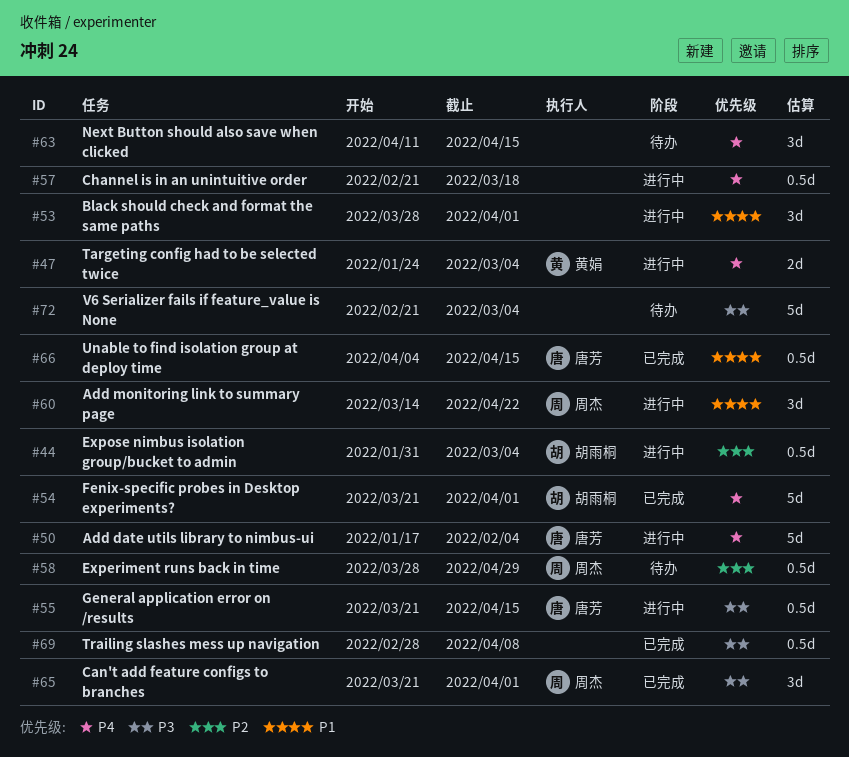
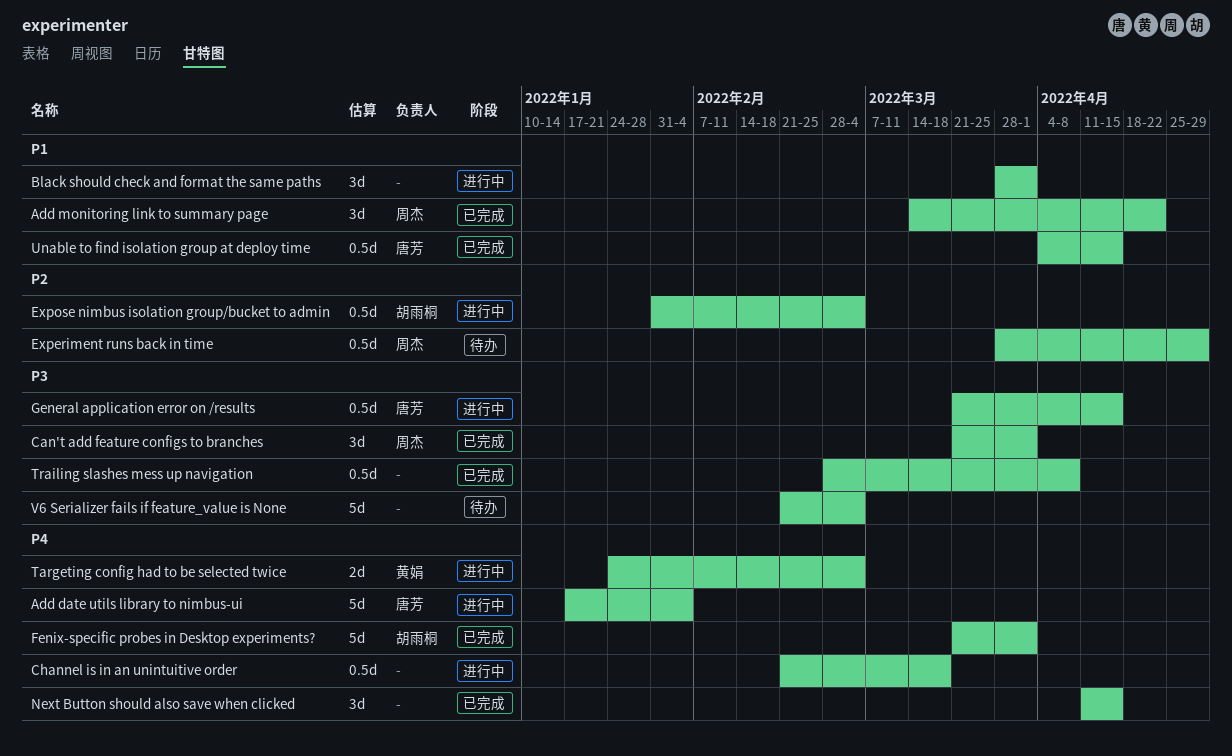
Add monitoring link to summary page, status: 进行中 -> 已完成
Next Button should also save when clicked, status: 待办 -> 已完成

